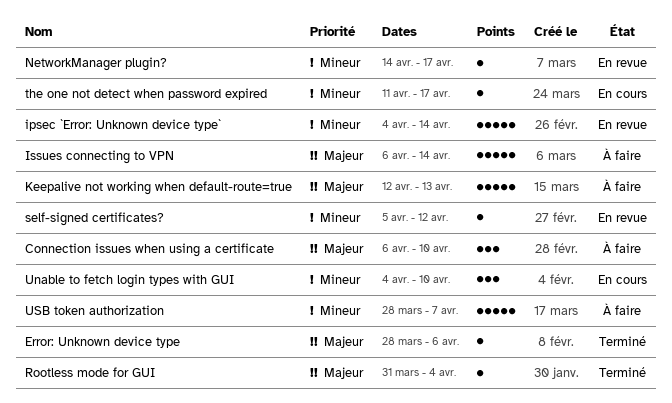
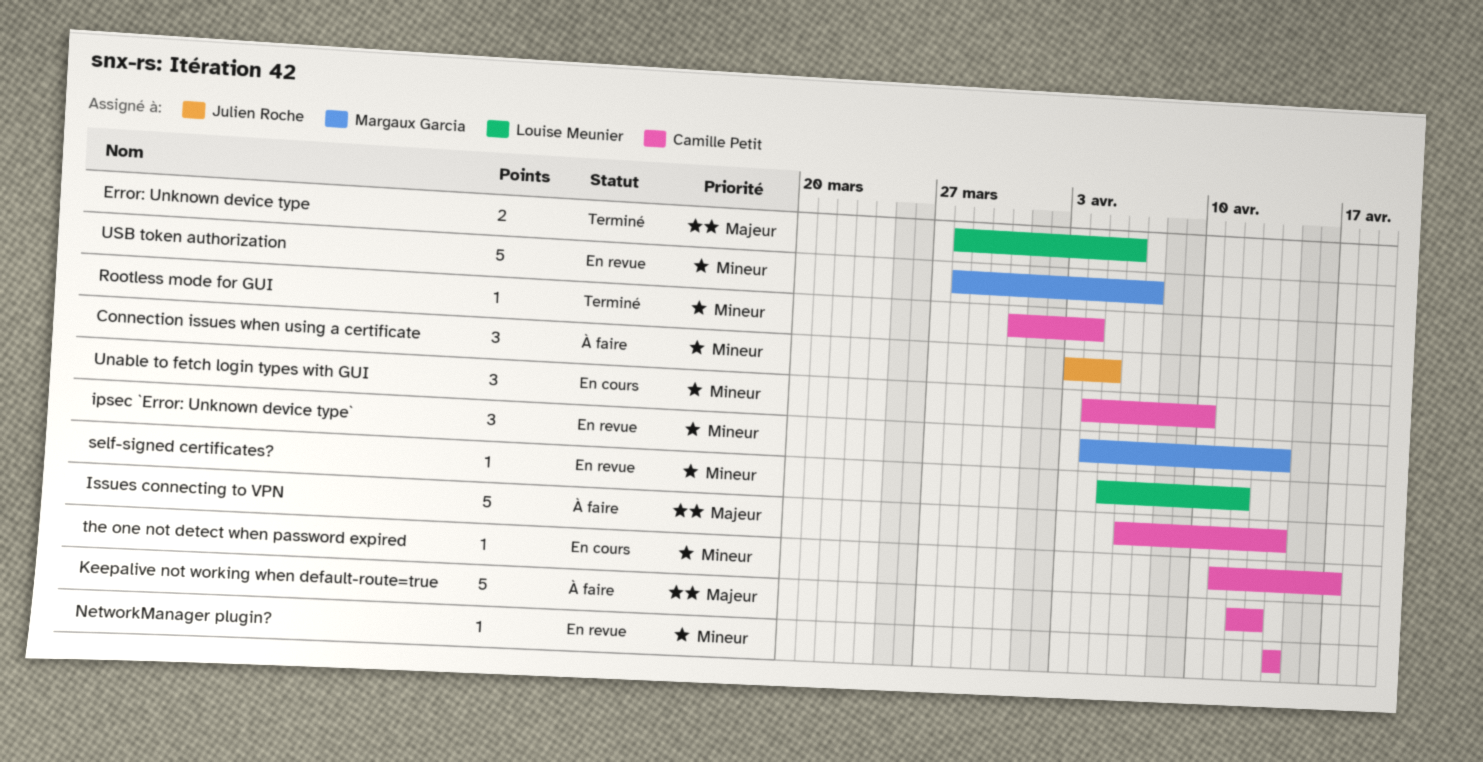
Connection issues when using a certificate, priority: Majeur -> Mineur
Connection issues when using a certificate, start: Apr 6 -> Apr 3
Connection issues when using a certificate, due: Apr 10 -> Apr 5
Error: Unknown device type, estimate: 1 -> 2
ipsec `Error: Unknown device type`, estimate: 5 -> 3
NetworkManager plugin?, due: Apr 17 -> Apr 14
Rootless mode for GUI, priority: Majeur -> Mineur
USB token authorization, status: À faire -> En revue

